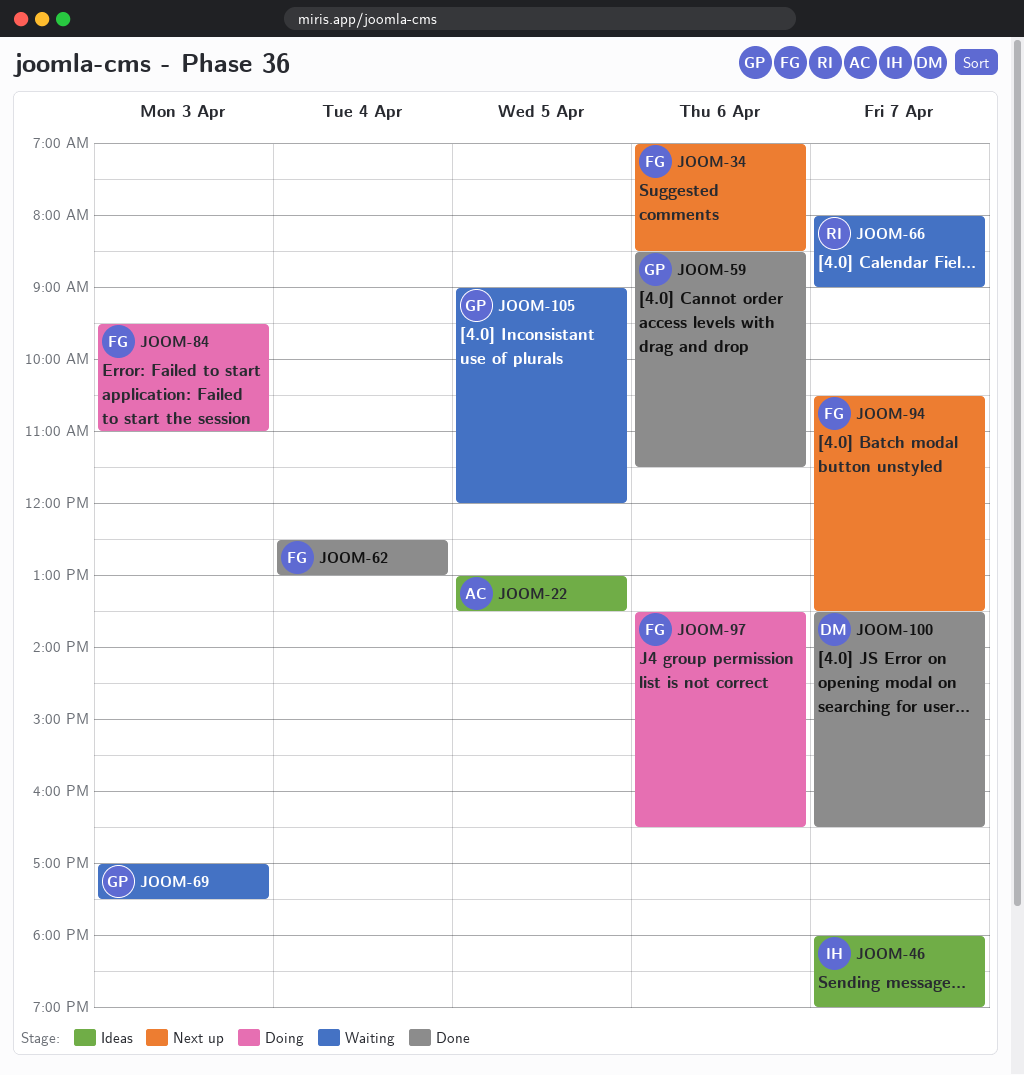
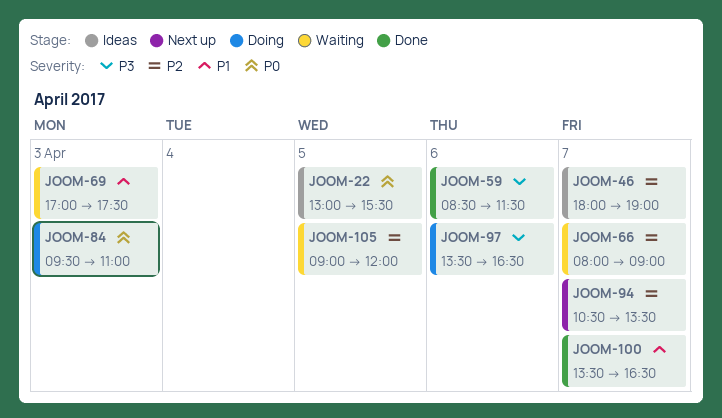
JOOM-22, ends: 13:30 -> 15:30
JOOM-34: present -> none
JOOM-62: present -> none

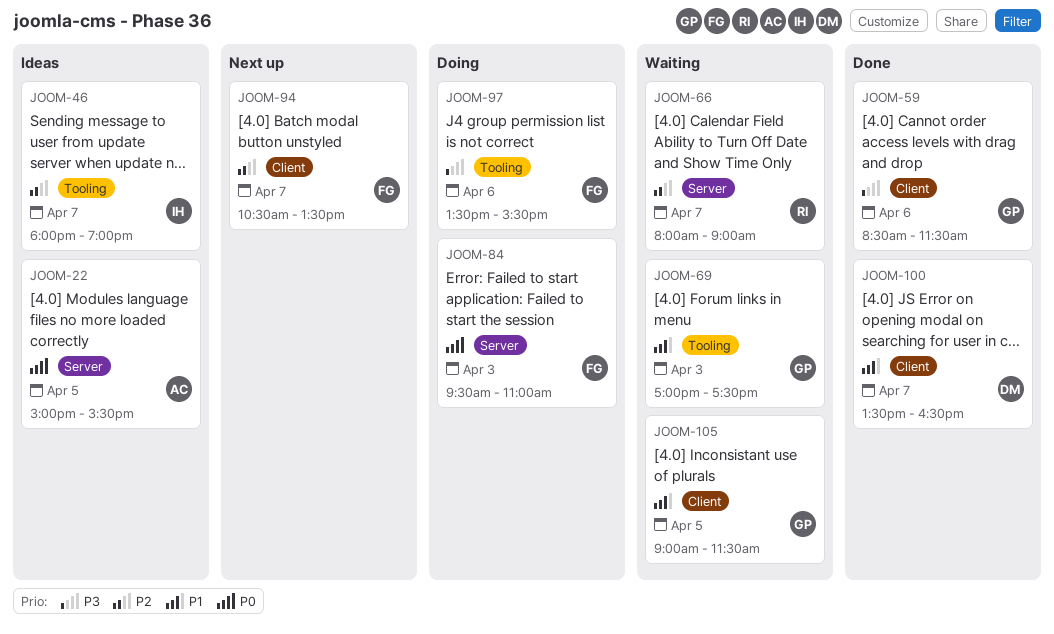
JOOM-22, begins: 13:00 -> 15:00
JOOM-97, ends: 16:30 -> 15:30
JOOM-105, priority: P2 -> P1
JOOM-105, ends: 12:00 -> 11:30

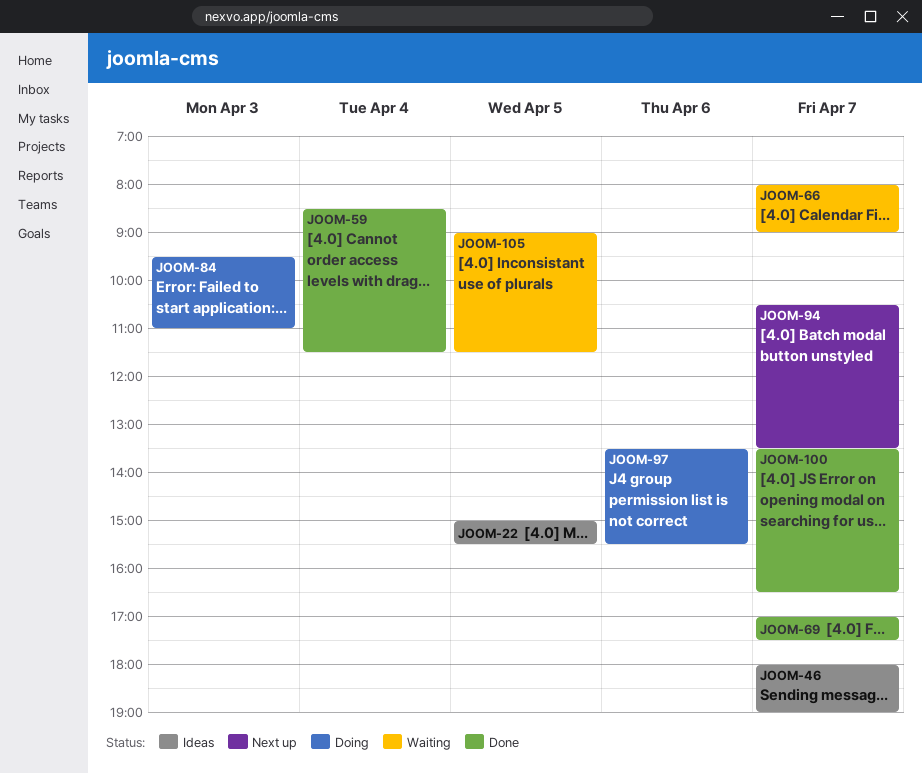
JOOM-59, day: Apr 6 -> Apr 4
JOOM-69, status: Waiting -> Done
JOOM-69, day: Apr 3 -> Apr 7

